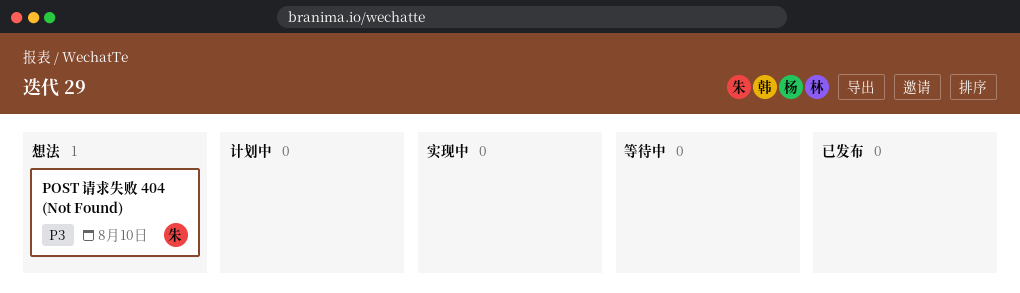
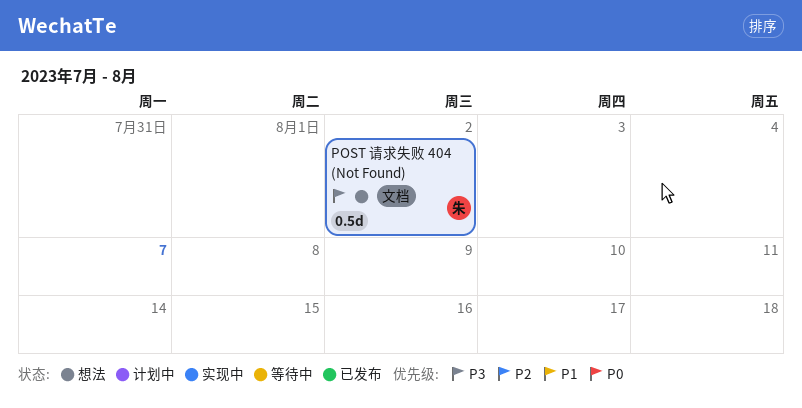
POST 请求失败 404 (Not Found), due: Aug 10 -> Aug 2

